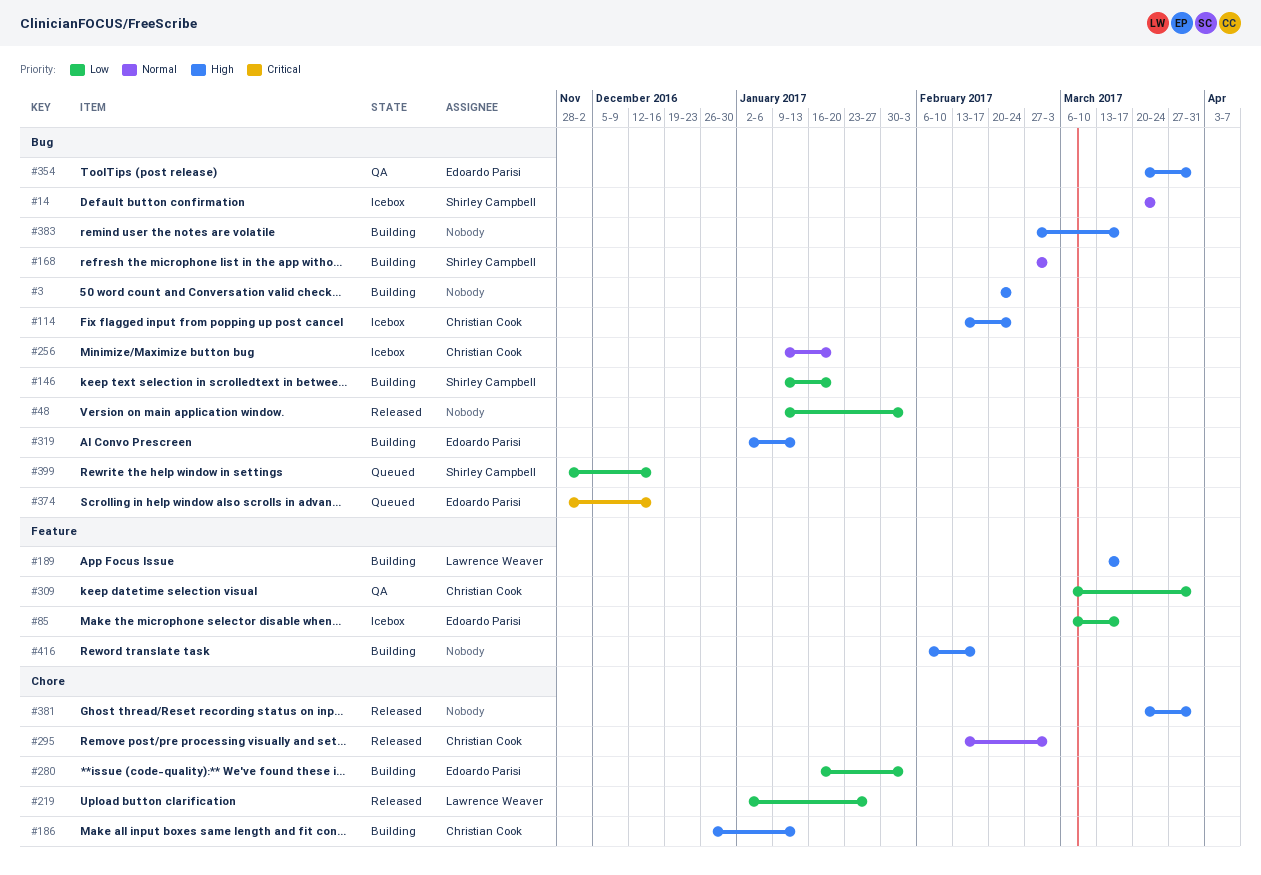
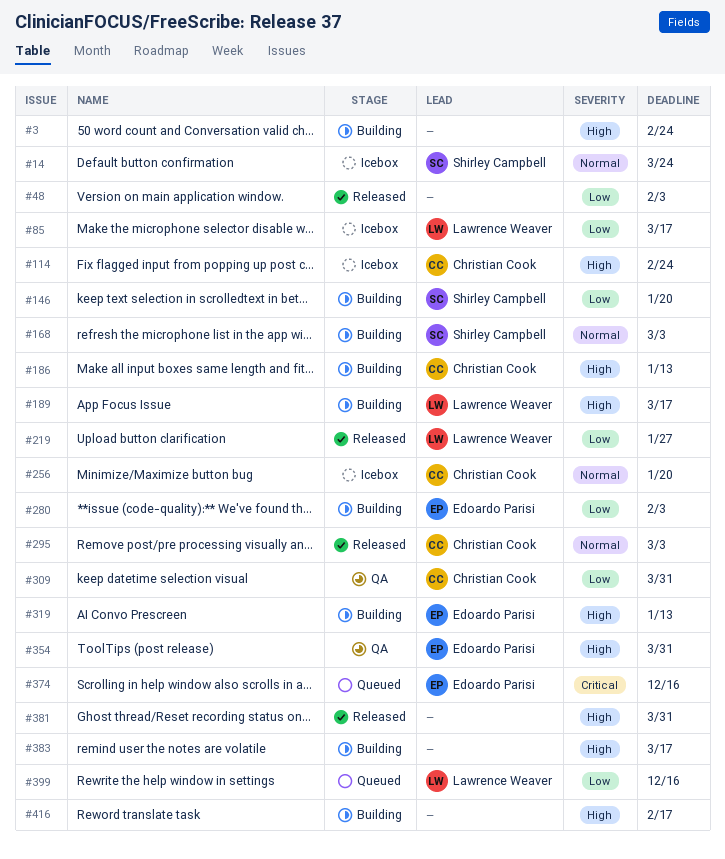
#85, owner: Edoardo Parisi -> Lawrence Weaver
#399, owner: Shirley Campbell -> Lawrence Weaver

